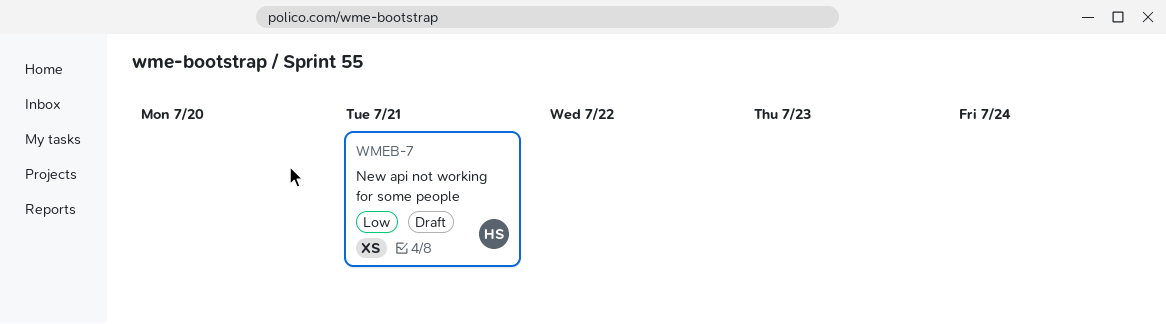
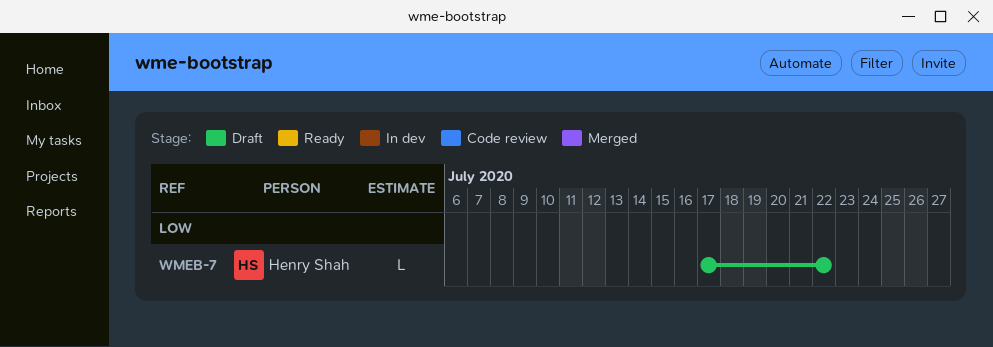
WMEB-7, estimate: XS -> L
WMEB-7, due: Jul 21 -> Jul 22

